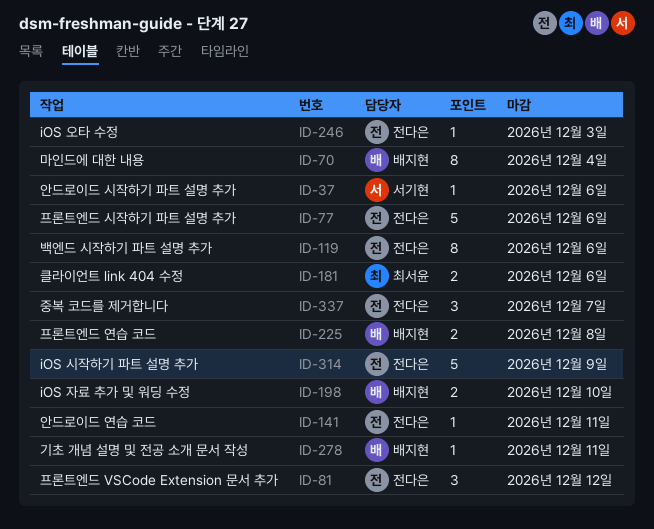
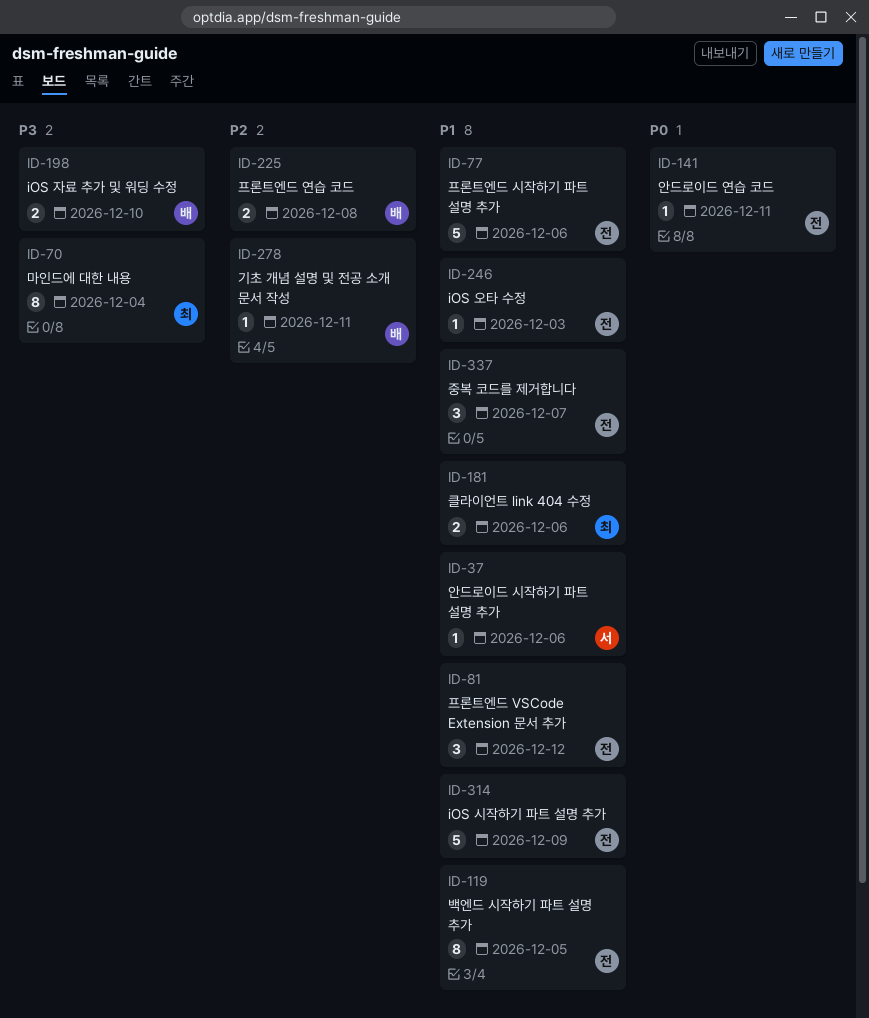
ID-70, owner: 배지현 -> 최서윤
ID-119, due: Dec 6 -> Dec 5

